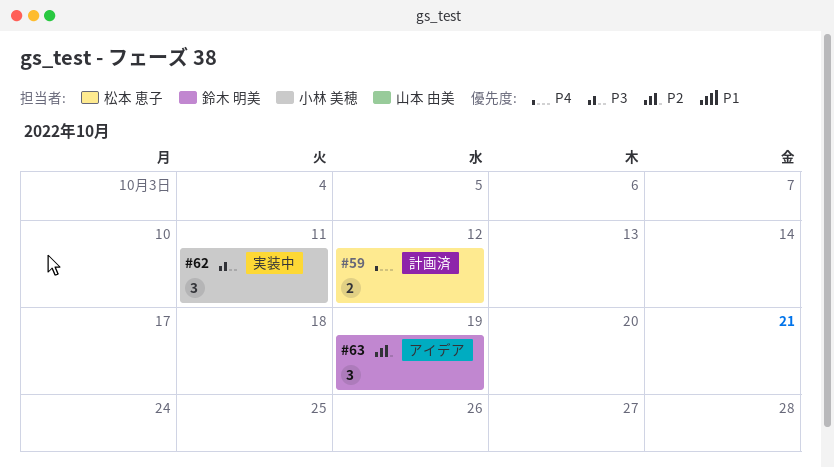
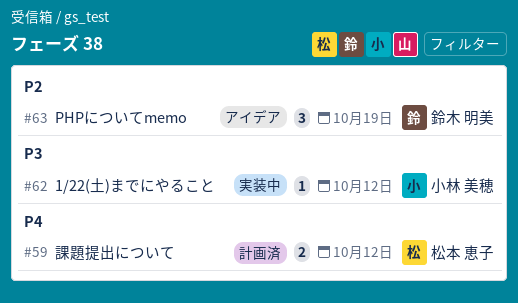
#62, estimate: 3 -> 1
#62, due: Oct 11 -> Oct 12

